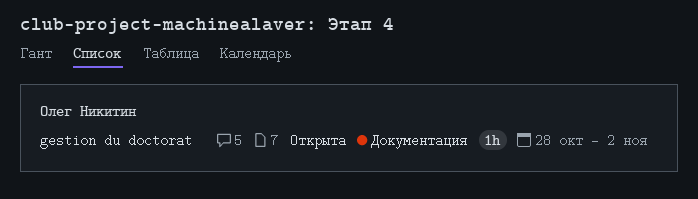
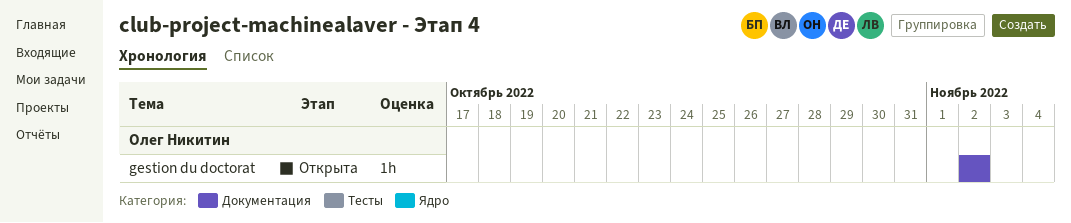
gestion du doctorat, start: Oct 28 -> Nov 2

